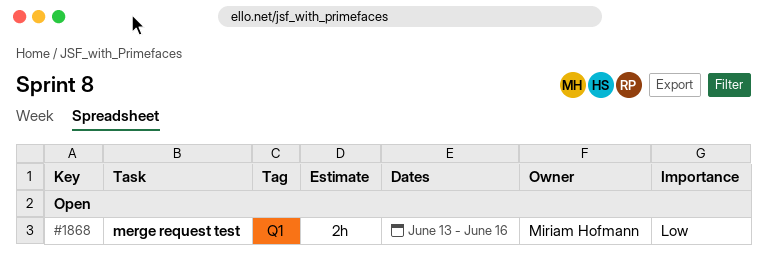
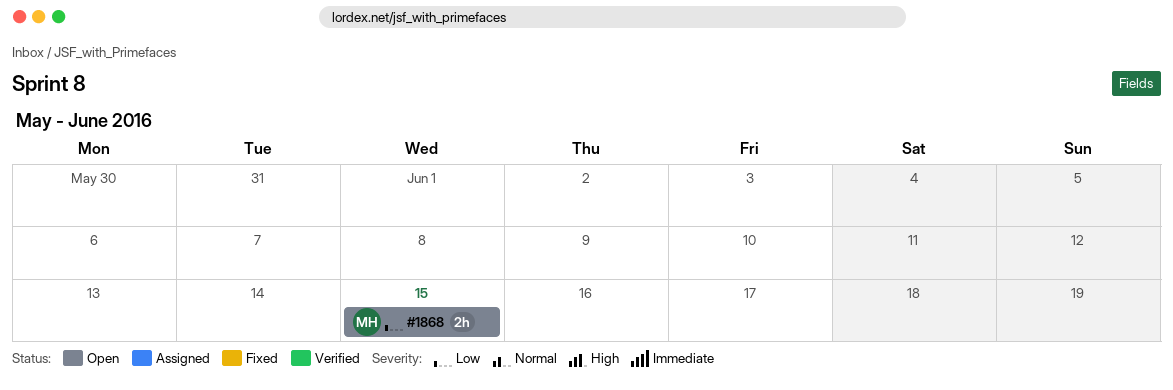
#1868, start: Jun 13 -> Jun 15
#1868, due: Jun 16 -> Jun 15

